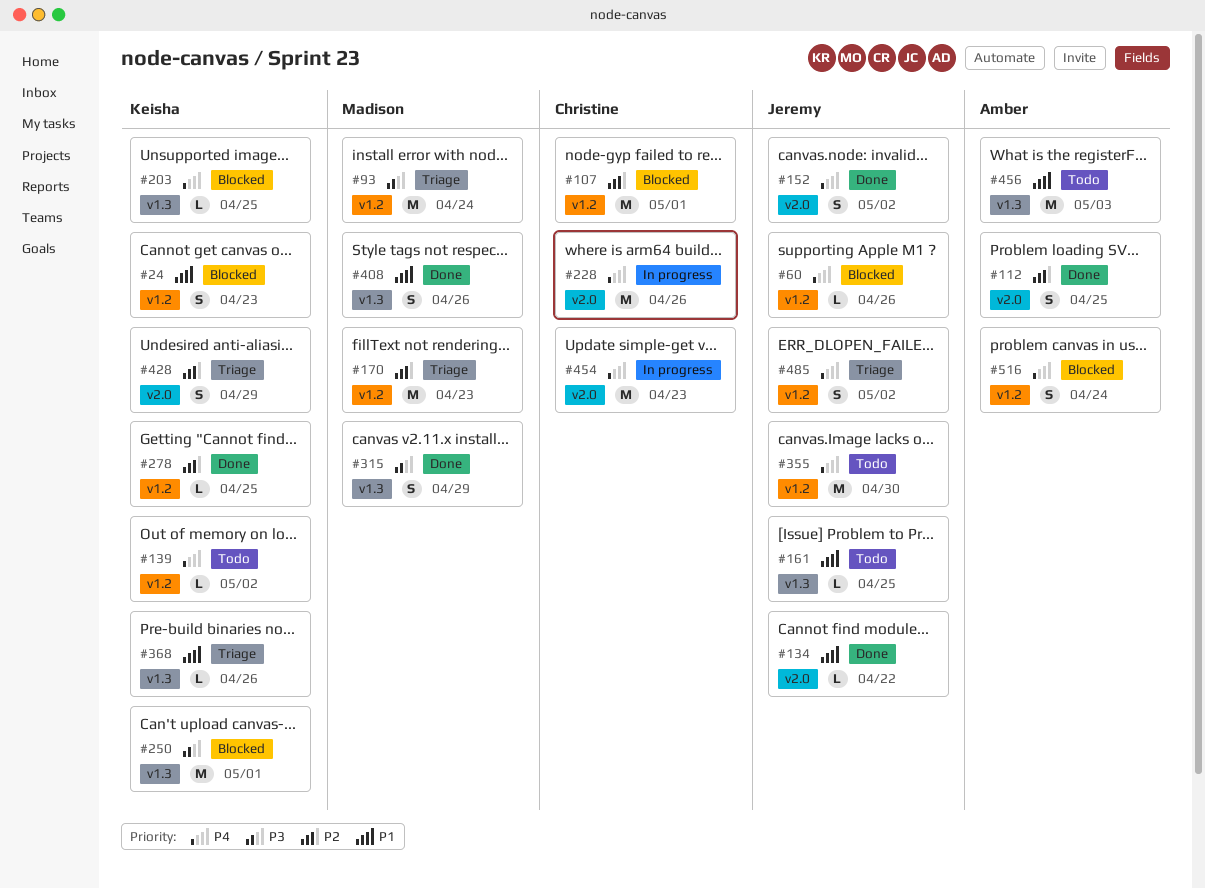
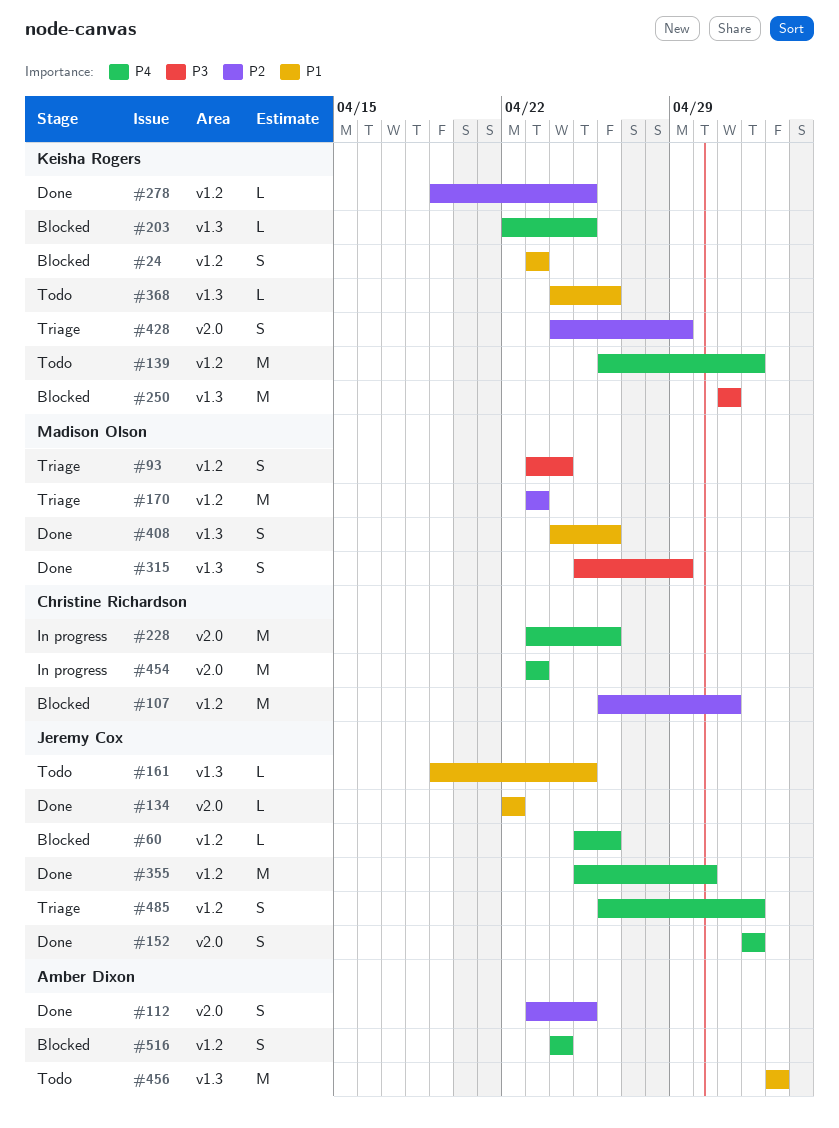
#93, estimate: M -> S
#139, estimate: L -> M
#355, status: Todo -> Done
#368, status: Triage -> Todo

